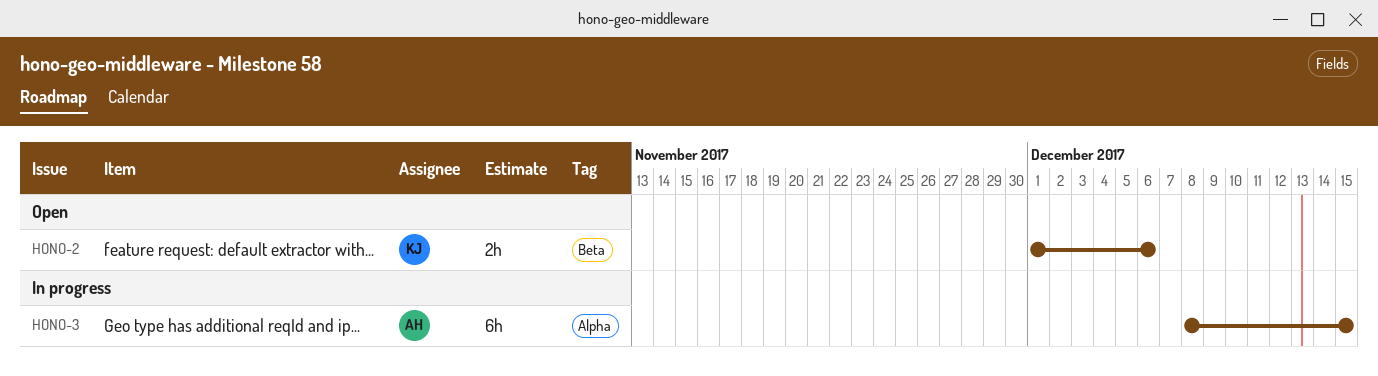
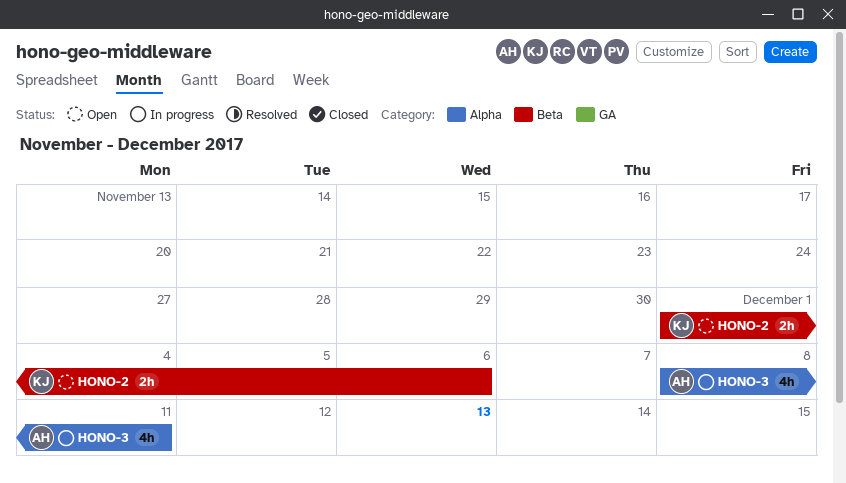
HONO-3, estimate: 6h -> 4h
HONO-3, due: Dec 15 -> Dec 11

